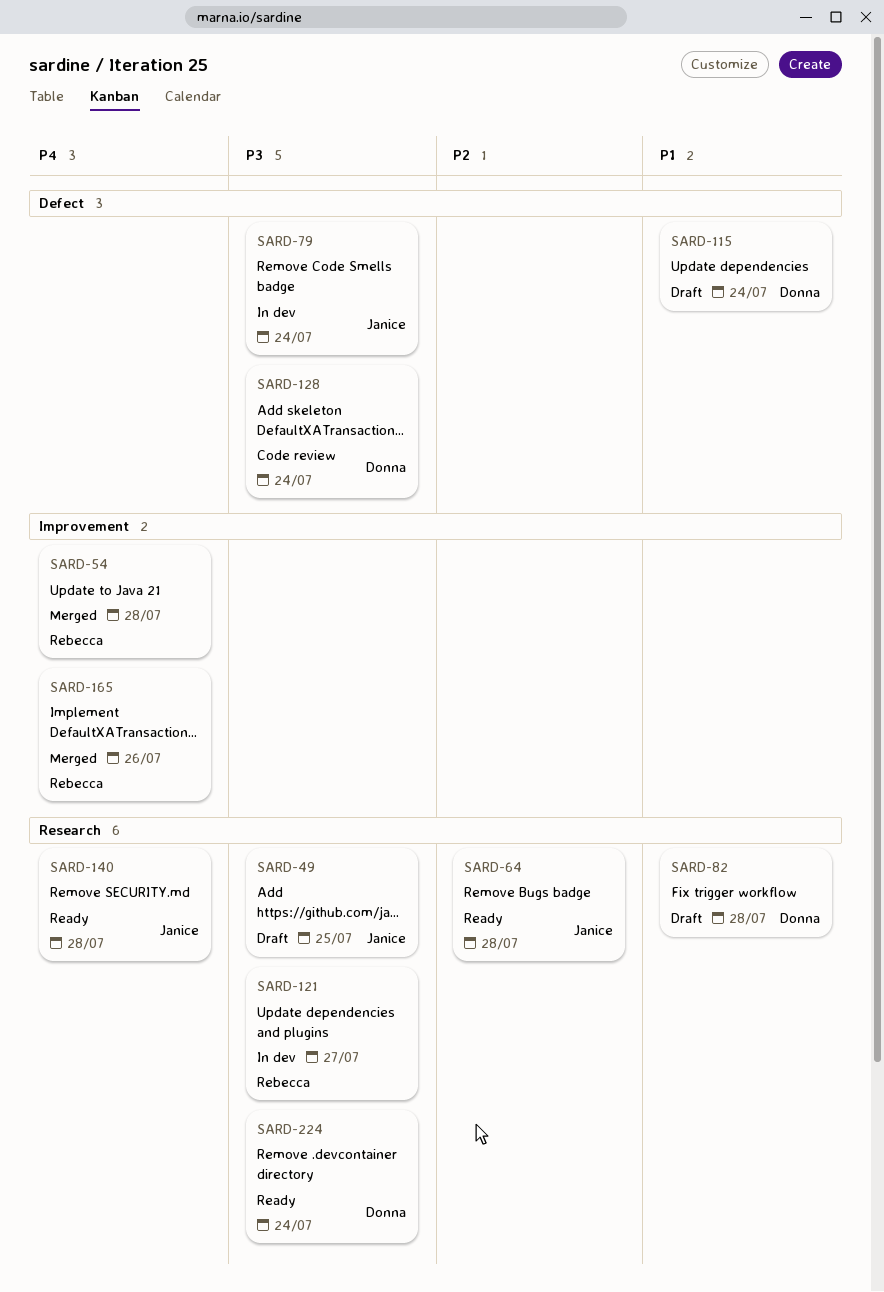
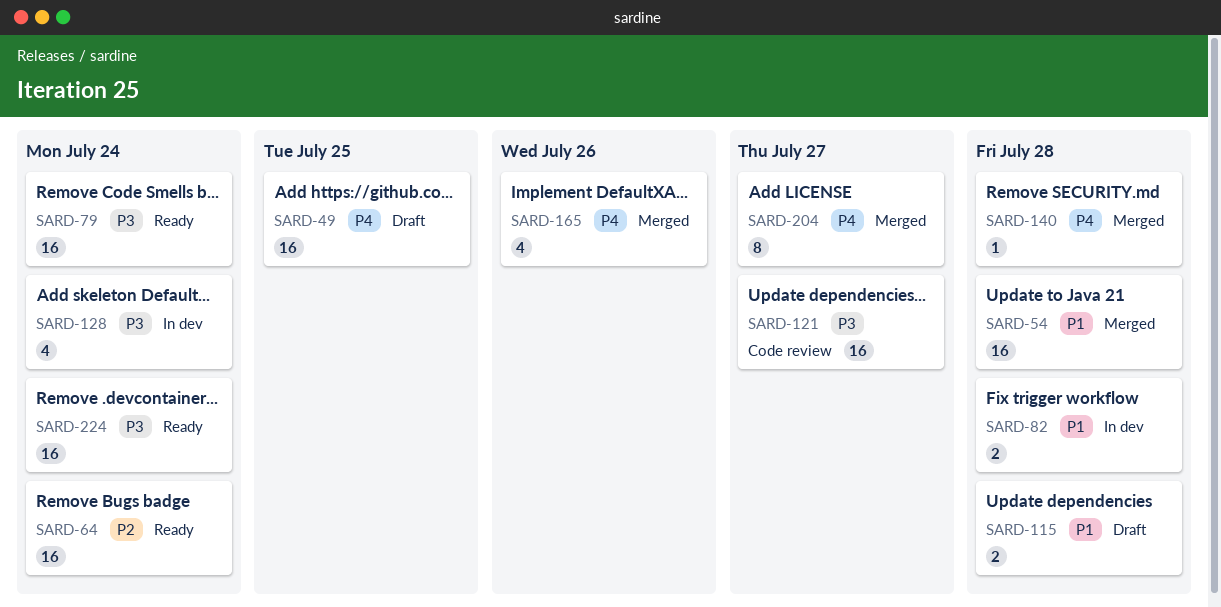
SARD-49, priority: P3 -> P4
SARD-54, priority: P4 -> P1
SARD-64, due: Jul 28 -> Jul 24
SARD-79, status: In dev -> Ready
SARD-82, status: Draft -> In dev
SARD-115, due: Jul 24 -> Jul 28
SARD-121, status: In dev -> Code review
SARD-128, status: Code review -> In dev
SARD-140, status: Ready -> Merged
SARD-204: none -> present

